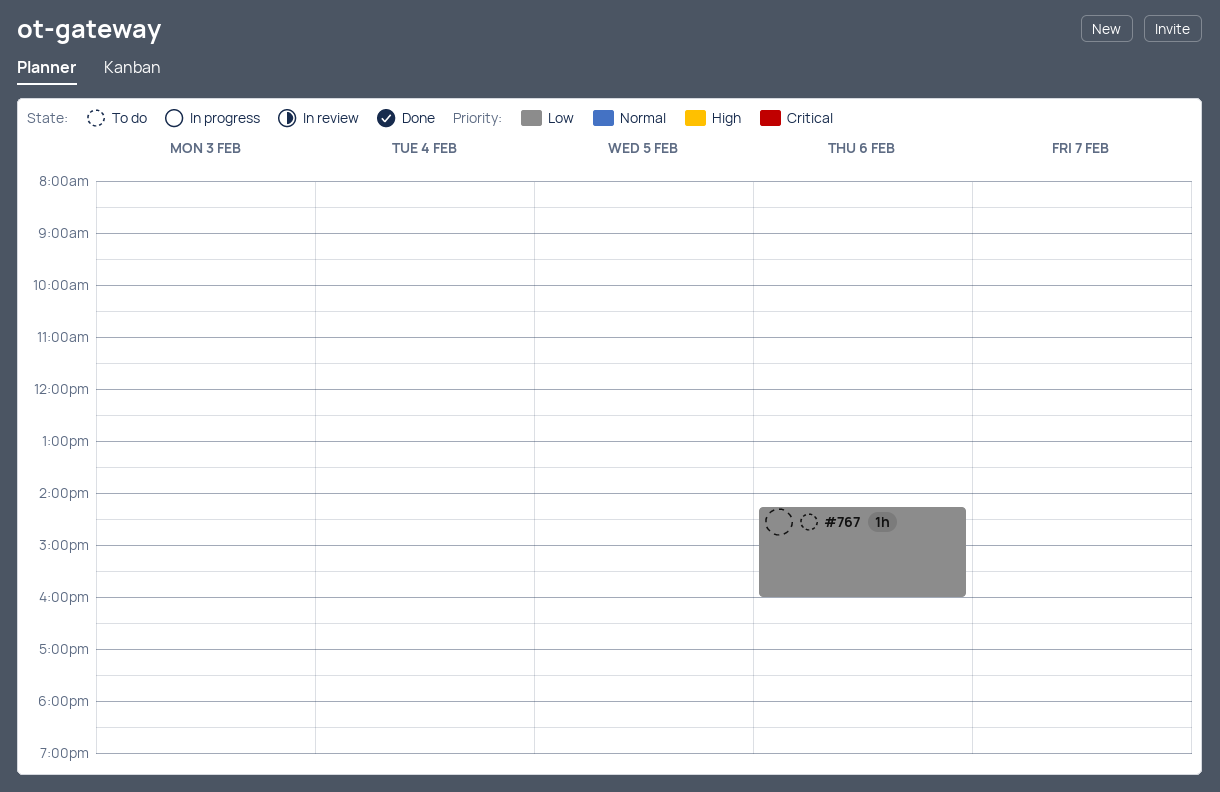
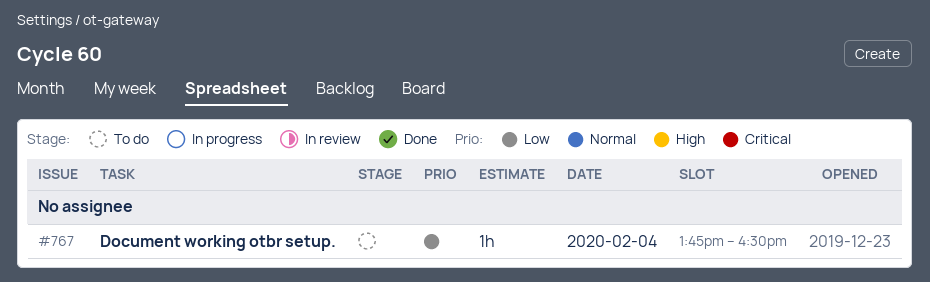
#767, day: Feb 6 -> Feb 4
#767, begins: 14:15 -> 13:45
#767, ends: 16:00 -> 16:30

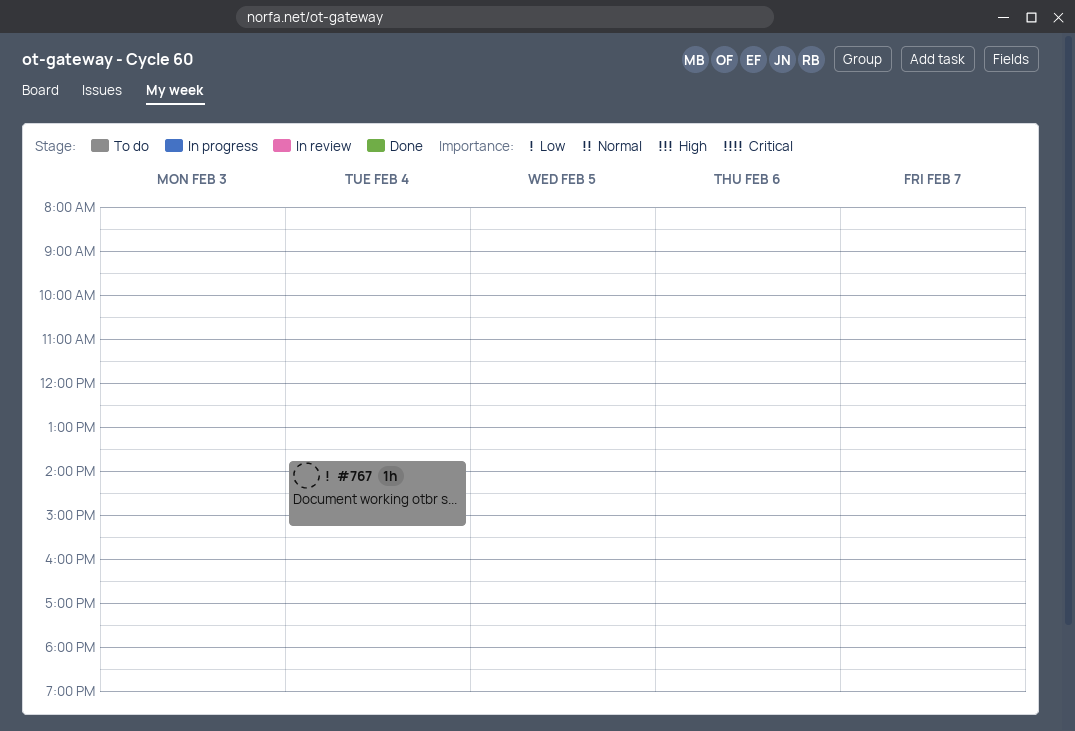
#767, ends: 16:30 -> 15:15

